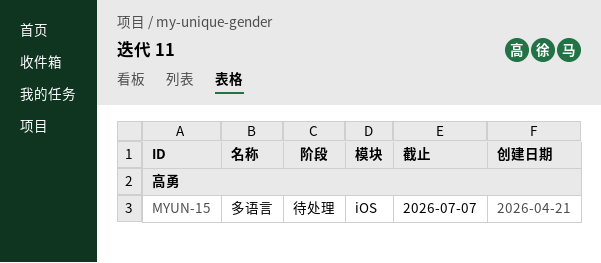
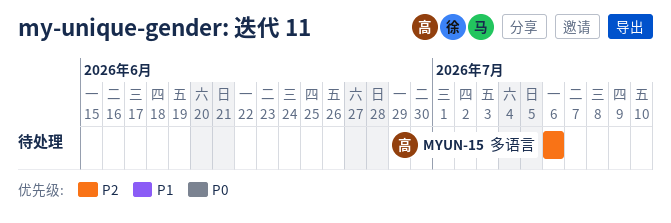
MYUN-15, due: Jul 7 -> Jul 6

